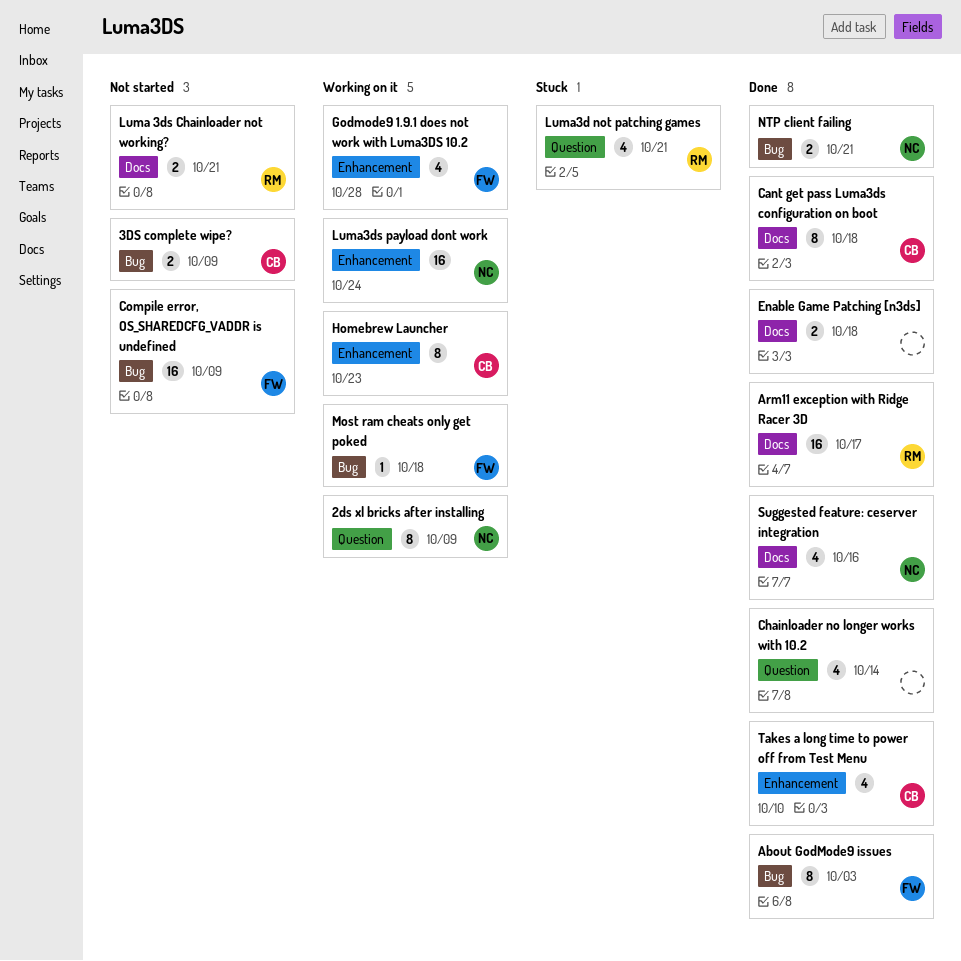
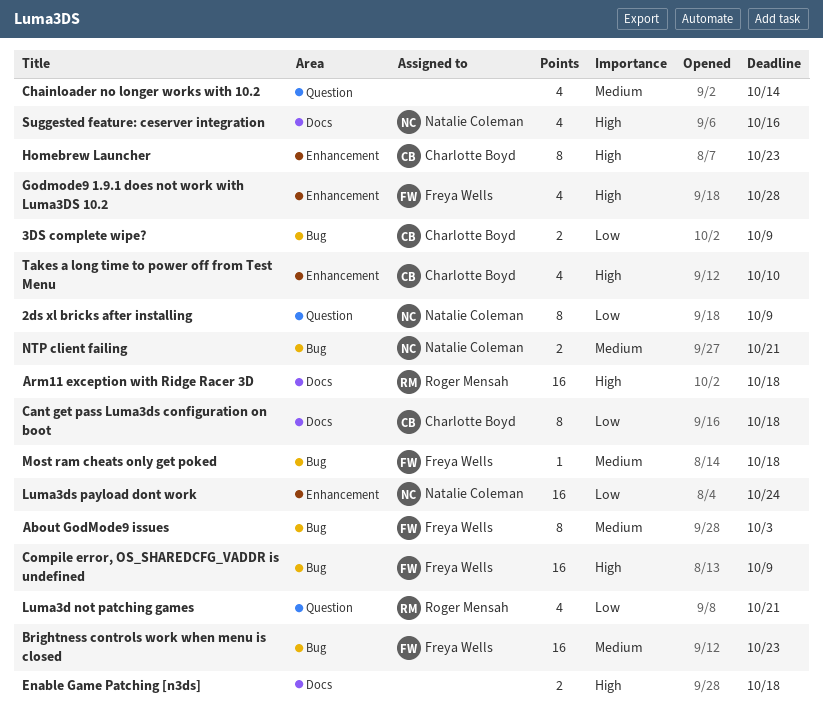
Arm11 exception with Ridge Racer 3D, due: Oct 17 -> Oct 18
Brightness controls work when menu is closed: none -> present
Luma 3ds Chainloader not working?: present -> none

